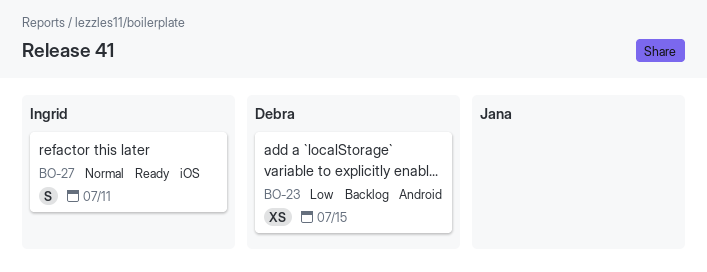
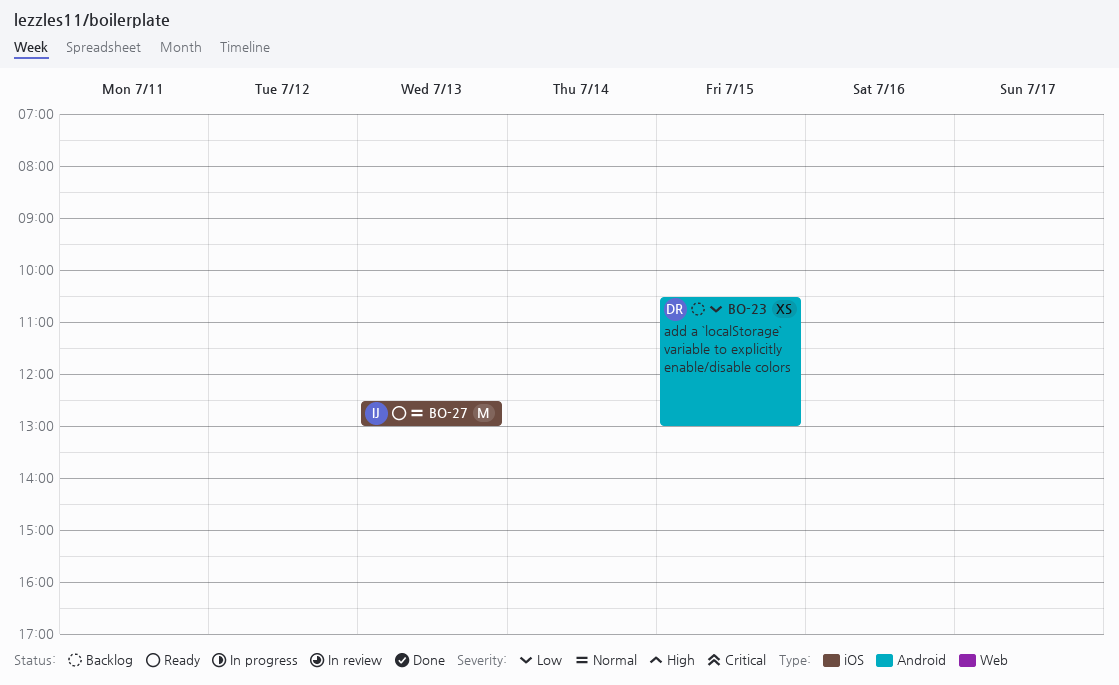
BO-27, estimate: S -> M
BO-27, day: Jul 11 -> Jul 13

